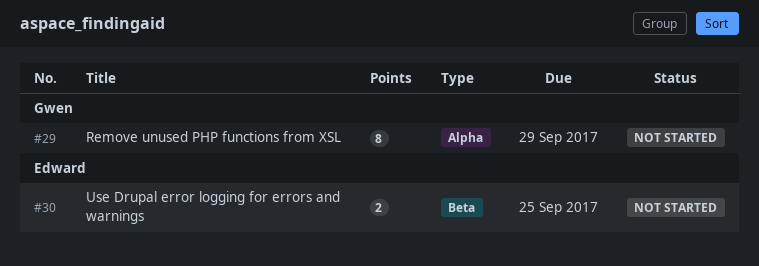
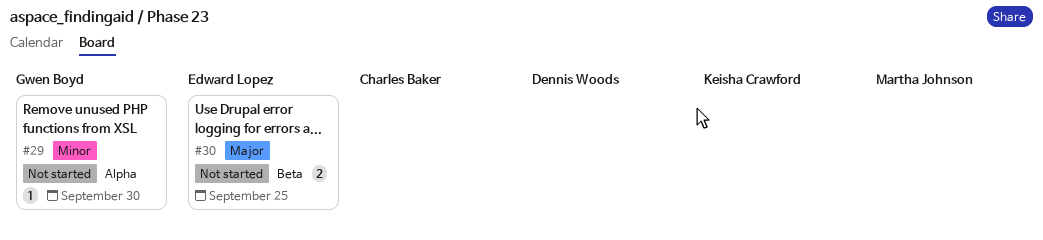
#29, estimate: 8 -> 1
#29, due: Sep 29 -> Sep 30

